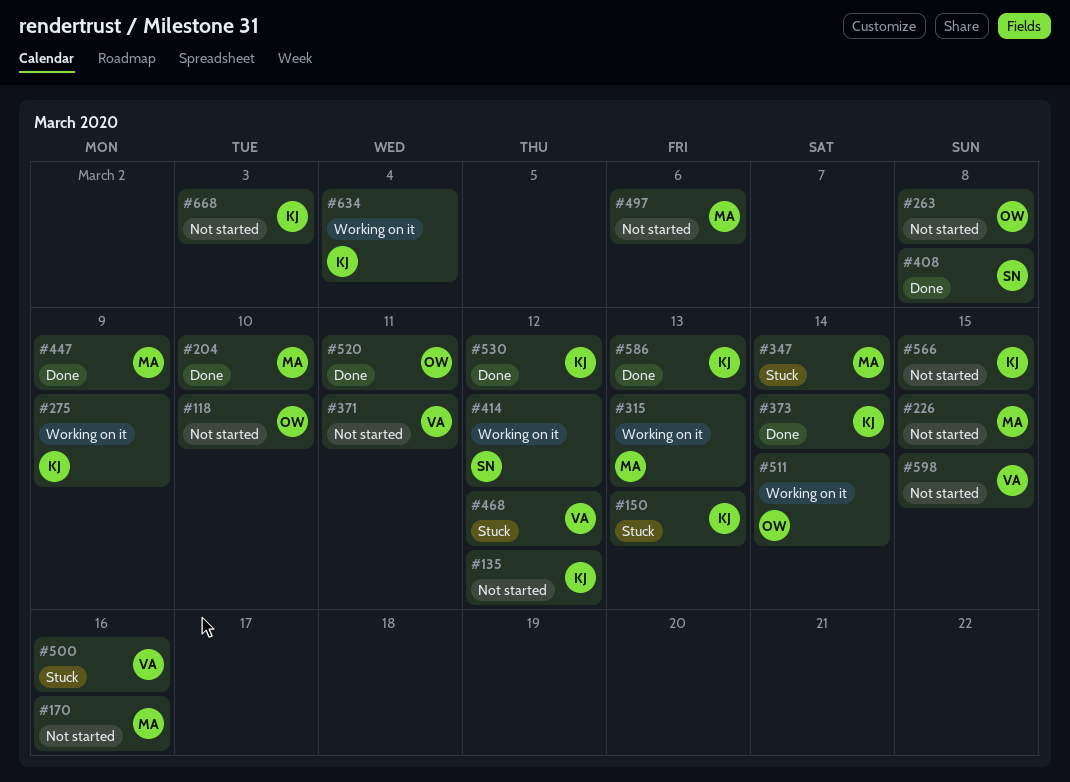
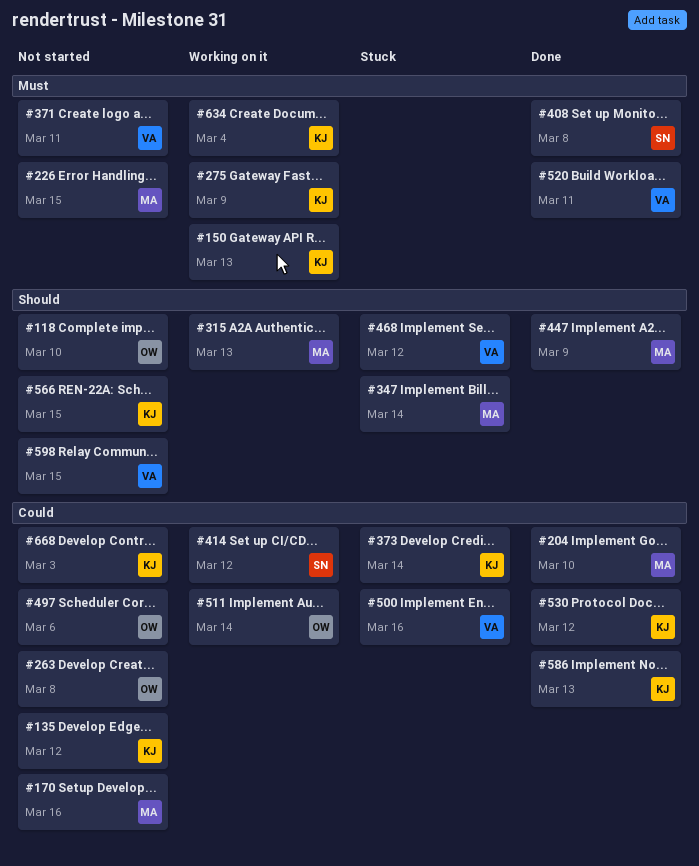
#150, status: Stuck -> Working on it
#373, status: Done -> Stuck
#497, owner: MA -> OW
#520, owner: OW -> VA

